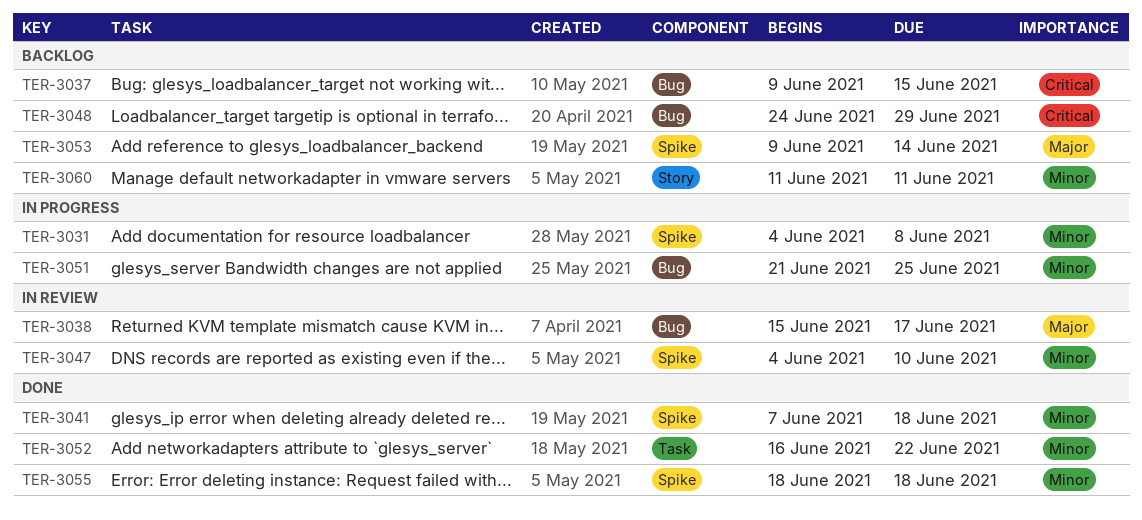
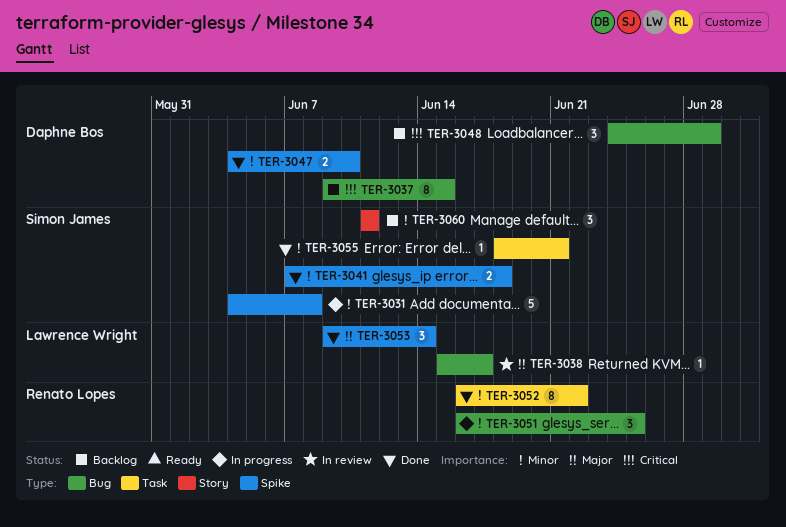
TER-3047, status: In review -> Done
TER-3051, start: Jun 21 -> Jun 16
TER-3053, status: Backlog -> Done
TER-3055, label: Spike -> Task
TER-3055, due: Jun 18 -> Jun 21

